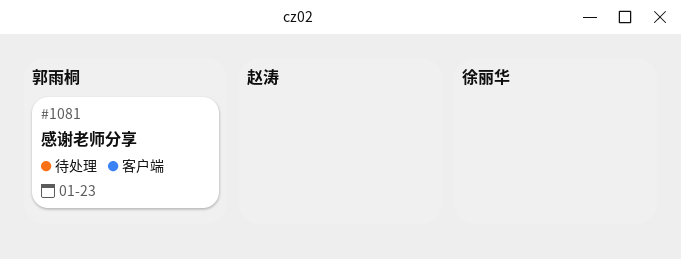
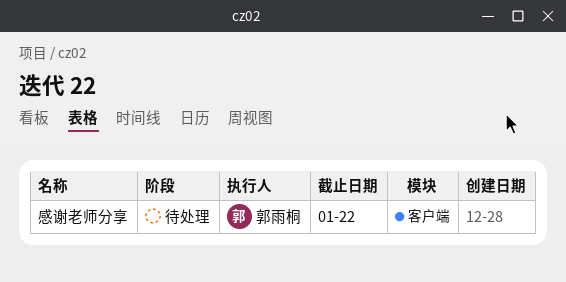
感谢老师分享, due: Jan 23 -> Jan 22

